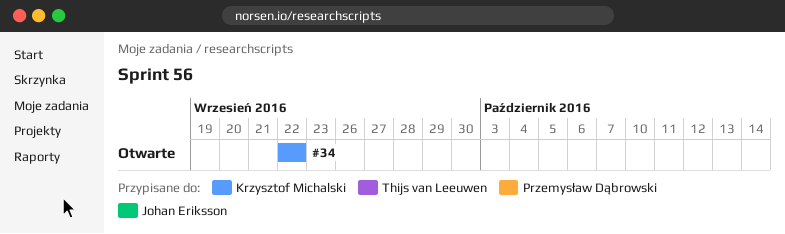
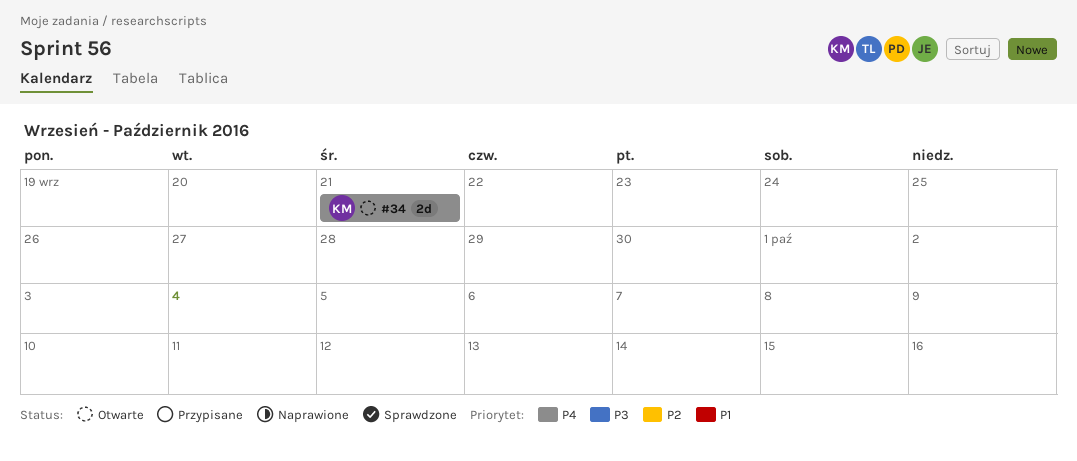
#34, start: Sep 22 -> Sep 21
#34, due: Sep 22 -> Sep 21

